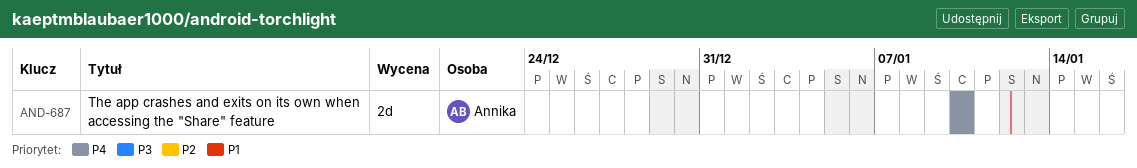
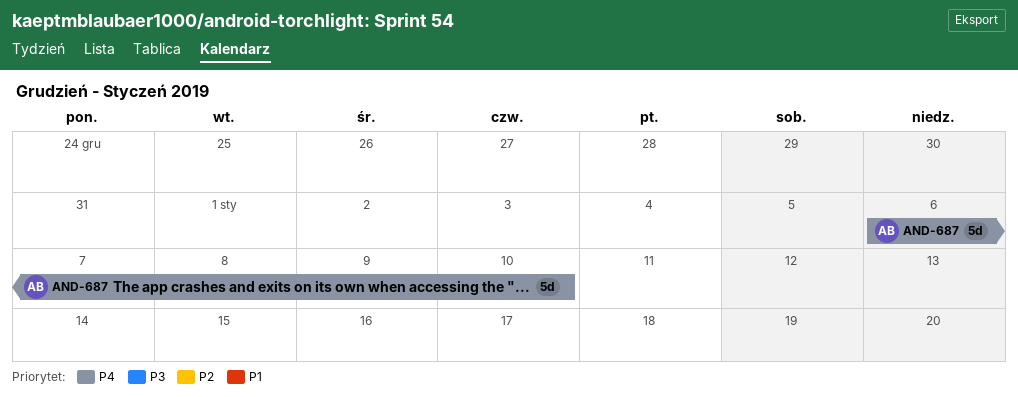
AND-687, estimate: 2d -> 5d
AND-687, start: Jan 10 -> Jan 6

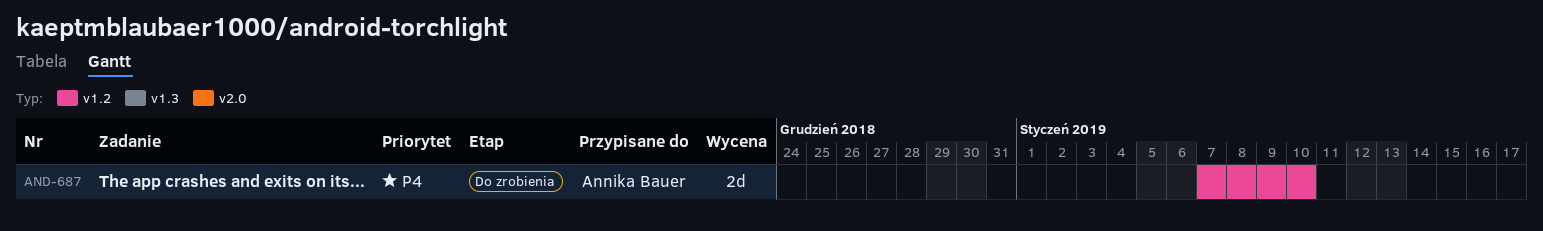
AND-687, estimate: 5d -> 2d
AND-687, start: Jan 6 -> Jan 7

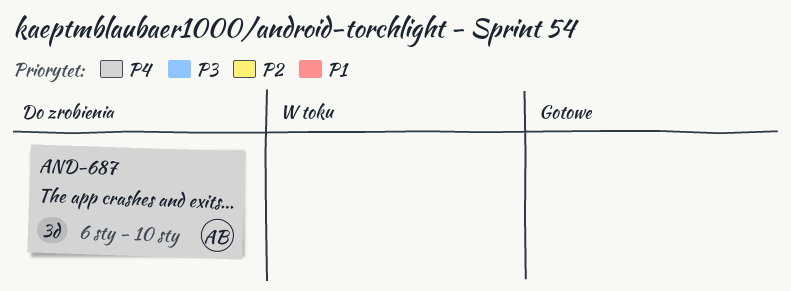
AND-687, estimate: 2d -> 3d
AND-687, start: Jan 7 -> Jan 6

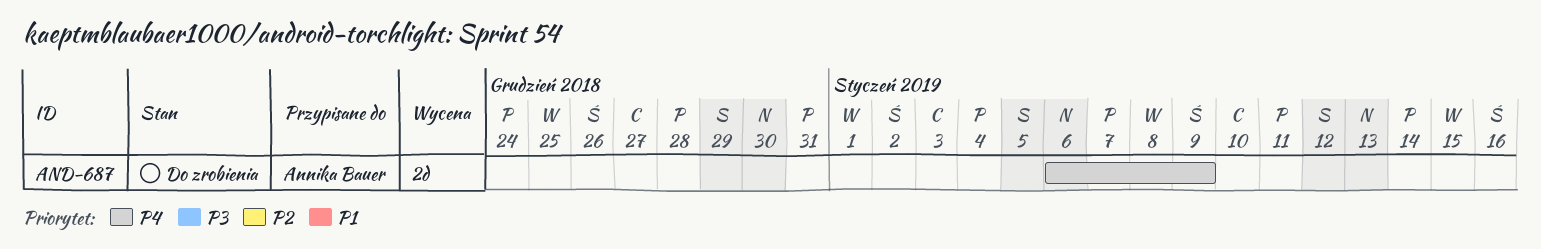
AND-687, estimate: 3d -> 2d
AND-687, due: Jan 10 -> Jan 9

